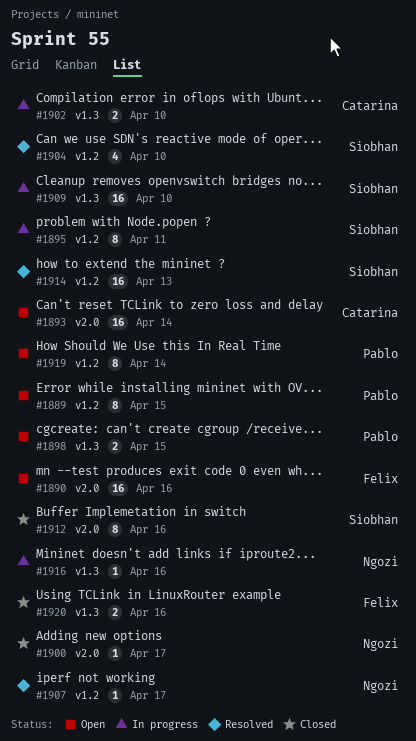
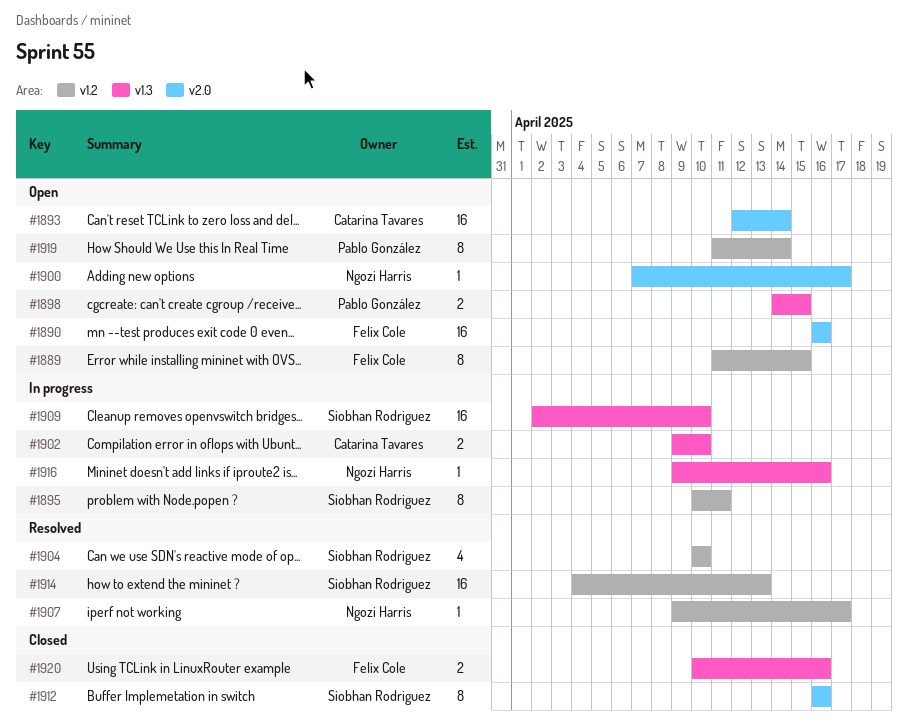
#1889, owner: Pablo González -> Felix Cole
#1900, status: Closed -> Open

